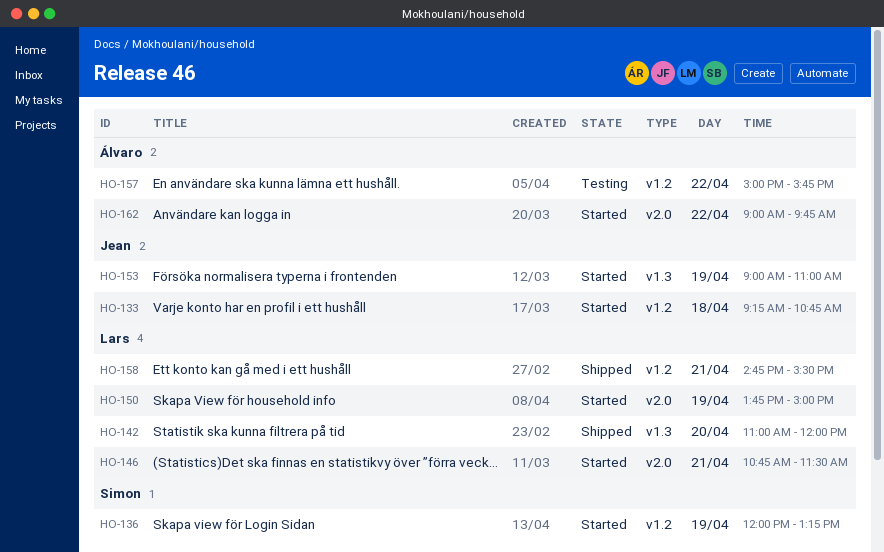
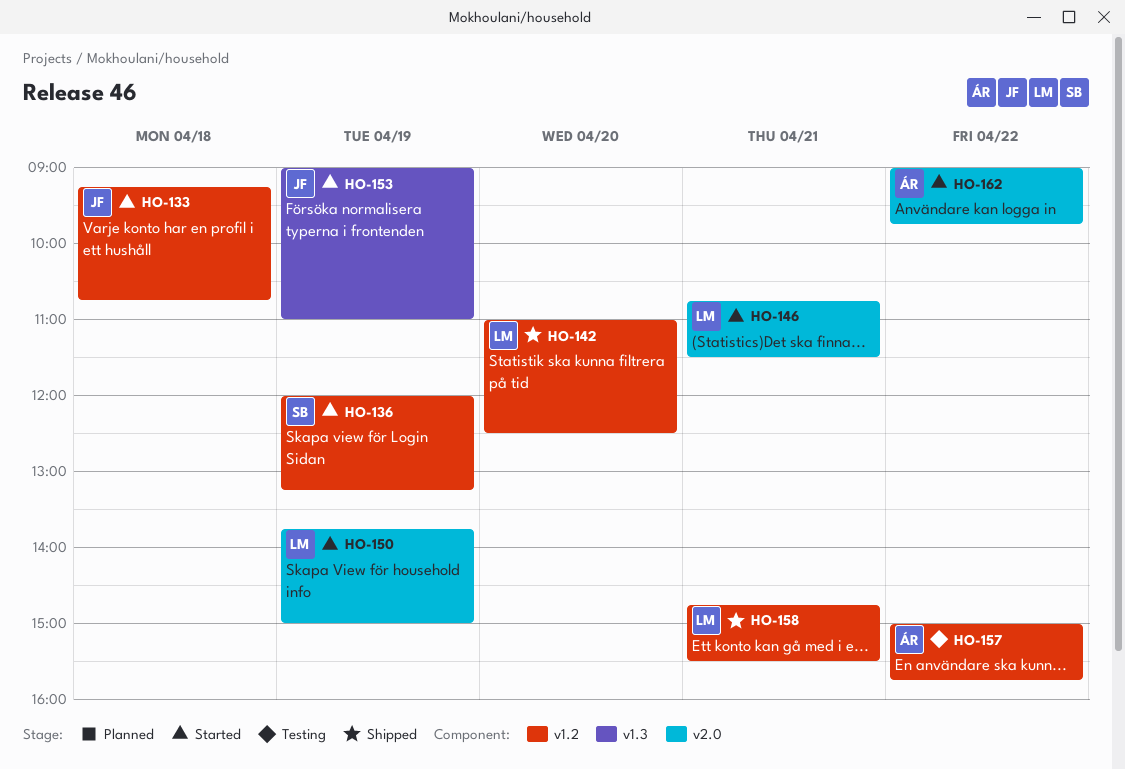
HO-142, label: v1.3 -> v1.2
HO-142, ends: 12:00 -> 12:30

